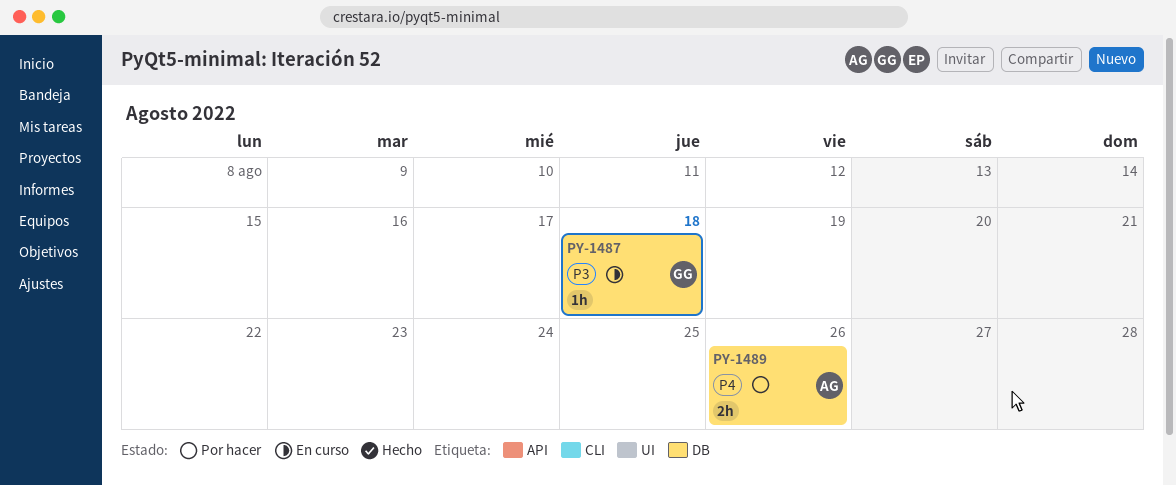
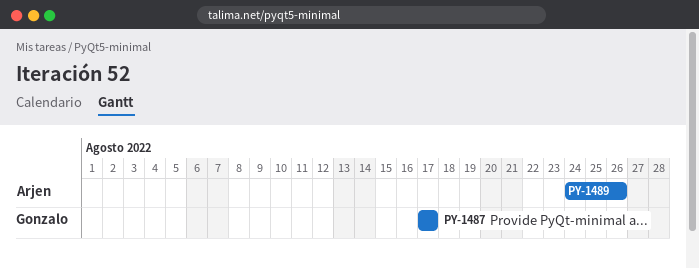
PY-1487, due: Aug 18 -> Aug 17

